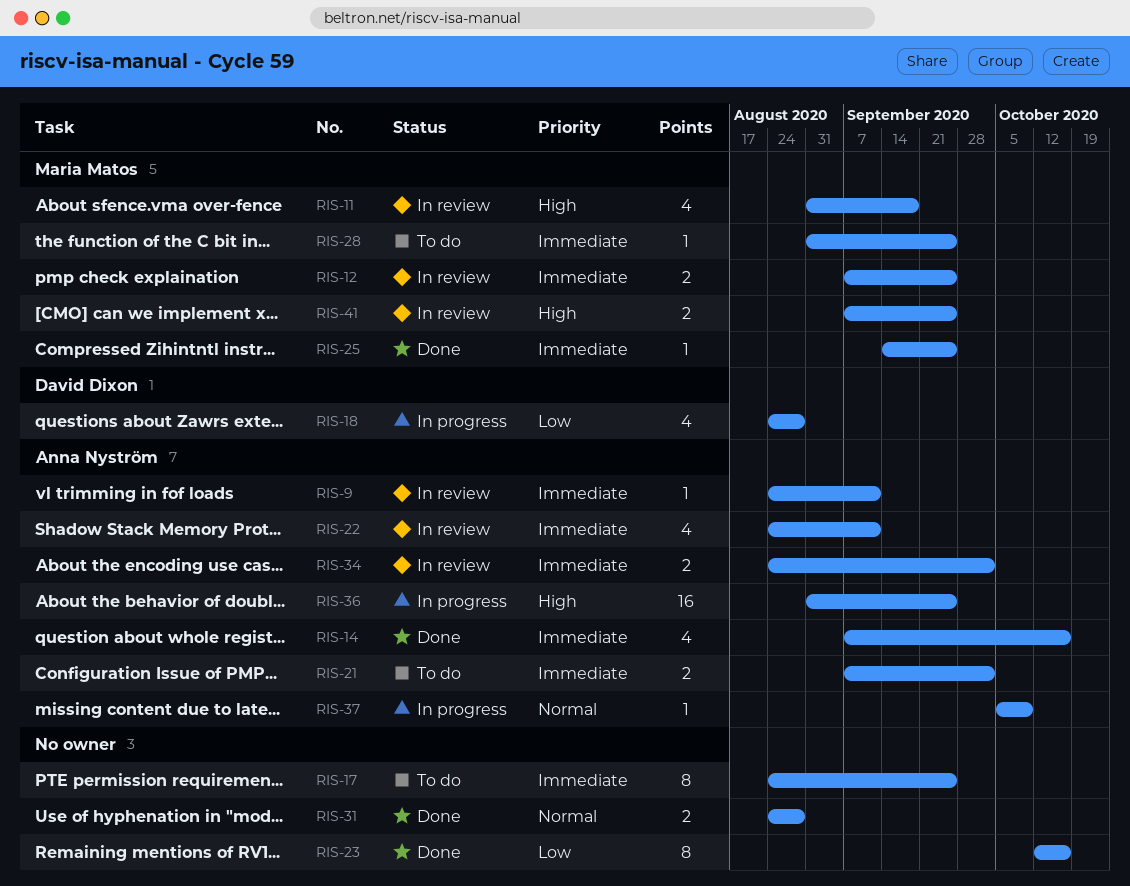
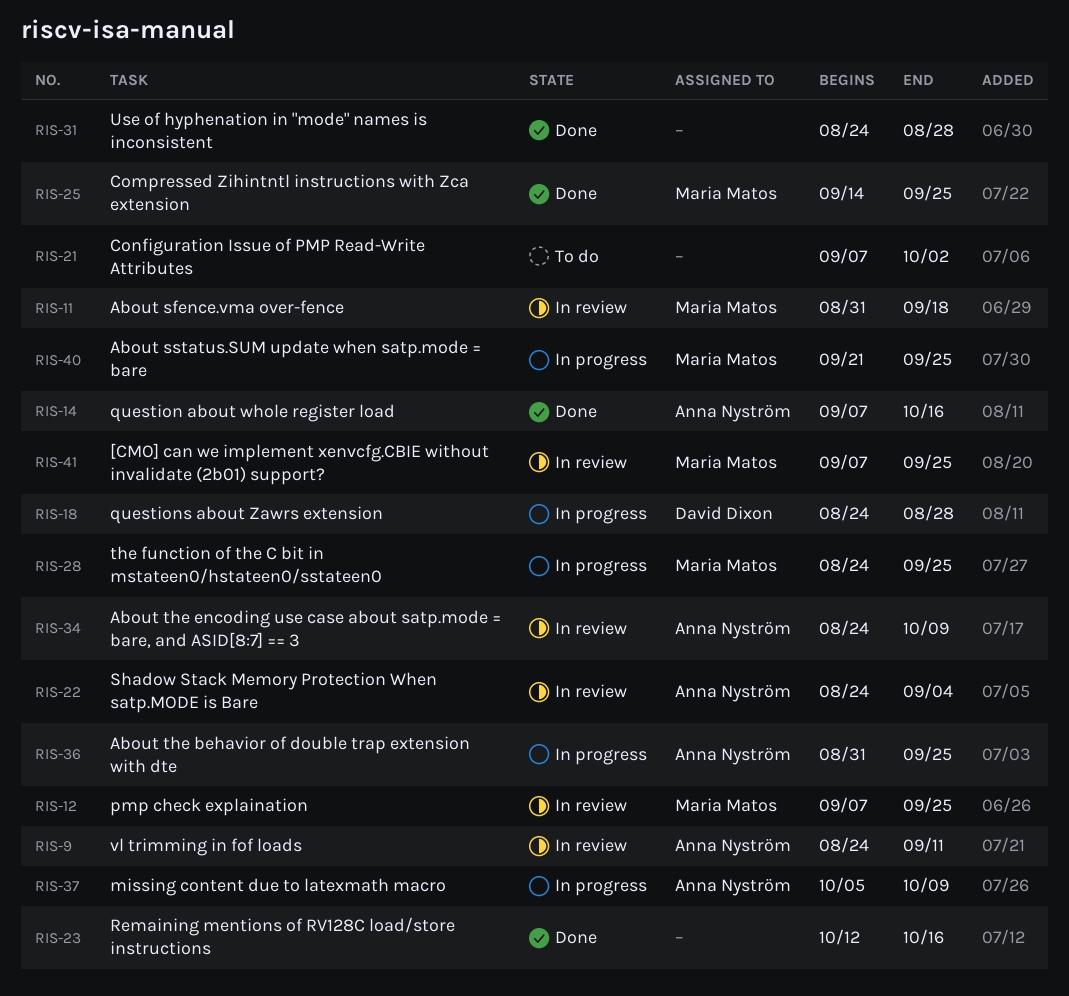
RIS-17: present -> none
RIS-21, owner: Anna Nyström -> none
RIS-22, due: Sep 11 -> Sep 4
RIS-28, status: To do -> In progress
RIS-28, start: Aug 31 -> Aug 24
RIS-34, due: Oct 2 -> Oct 9
RIS-40: none -> present

